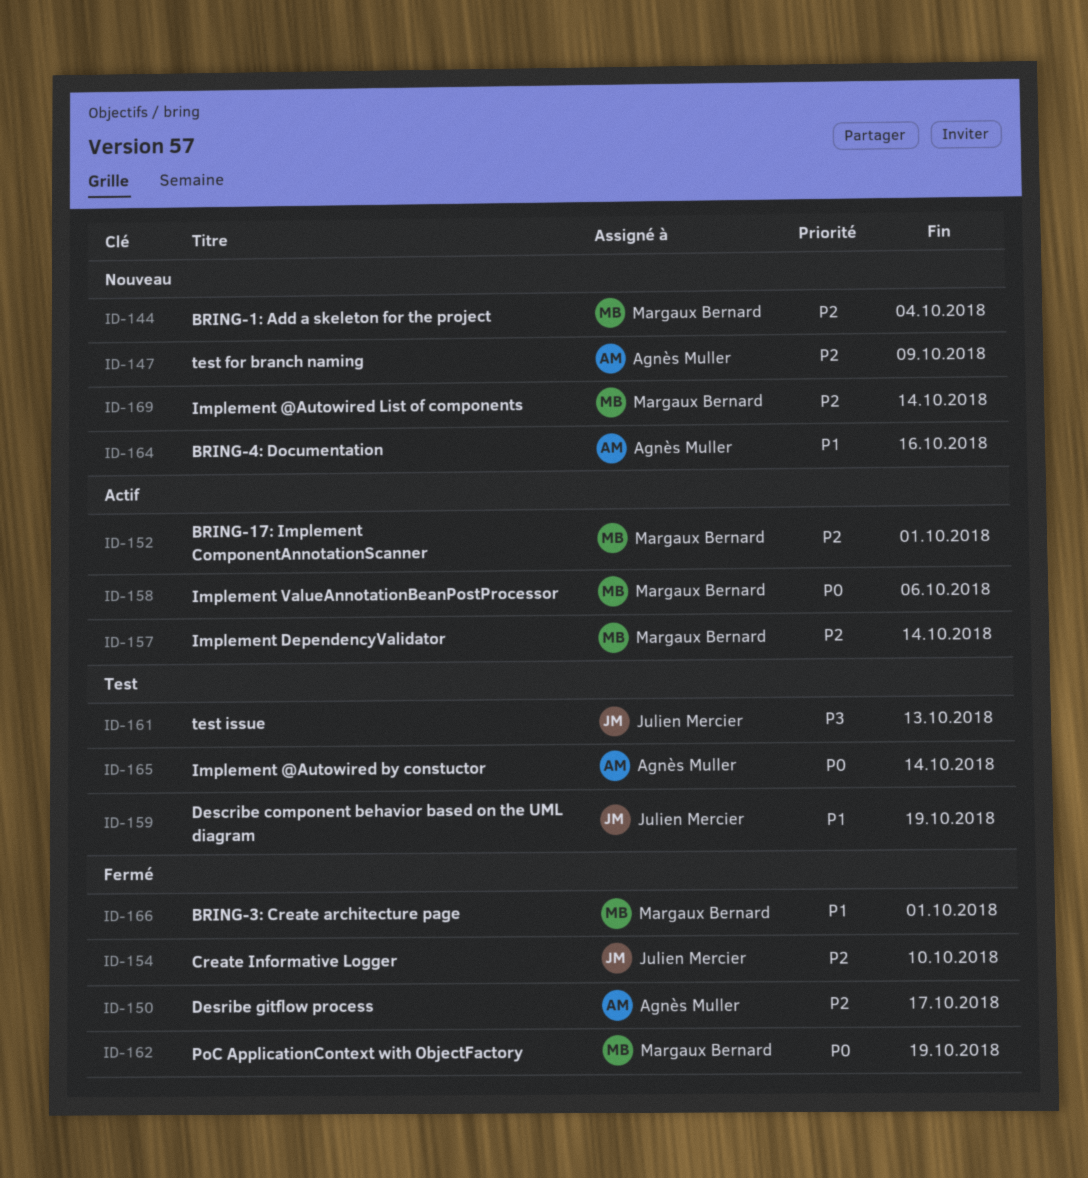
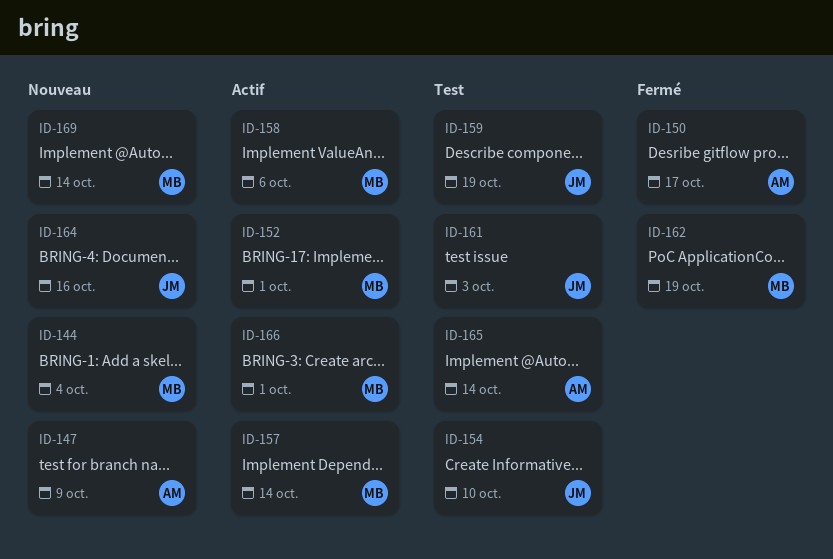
ID-154, status: Fermé -> Test
ID-161, due: Oct 13 -> Oct 3
ID-164, owner: Agnès Muller -> Julien Mercier
ID-166, status: Fermé -> Actif

